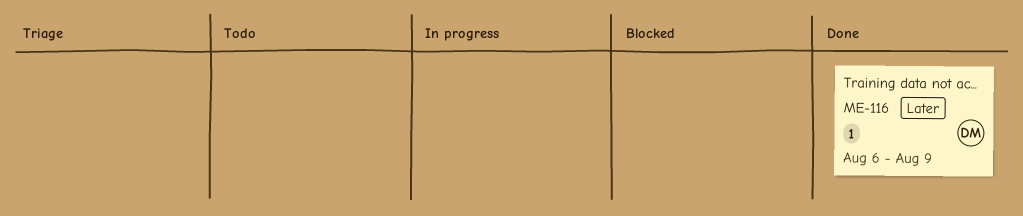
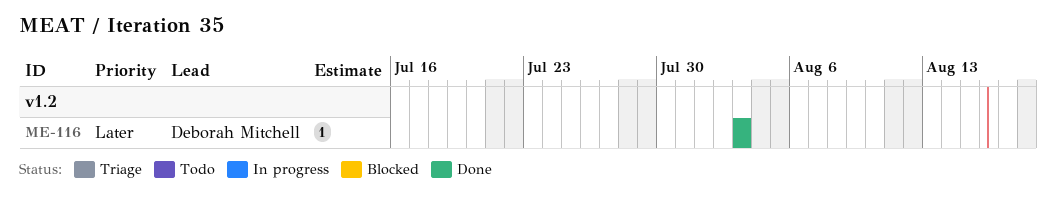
ME-116, start: Aug 6 -> Aug 3
ME-116, due: Aug 9 -> Aug 3

